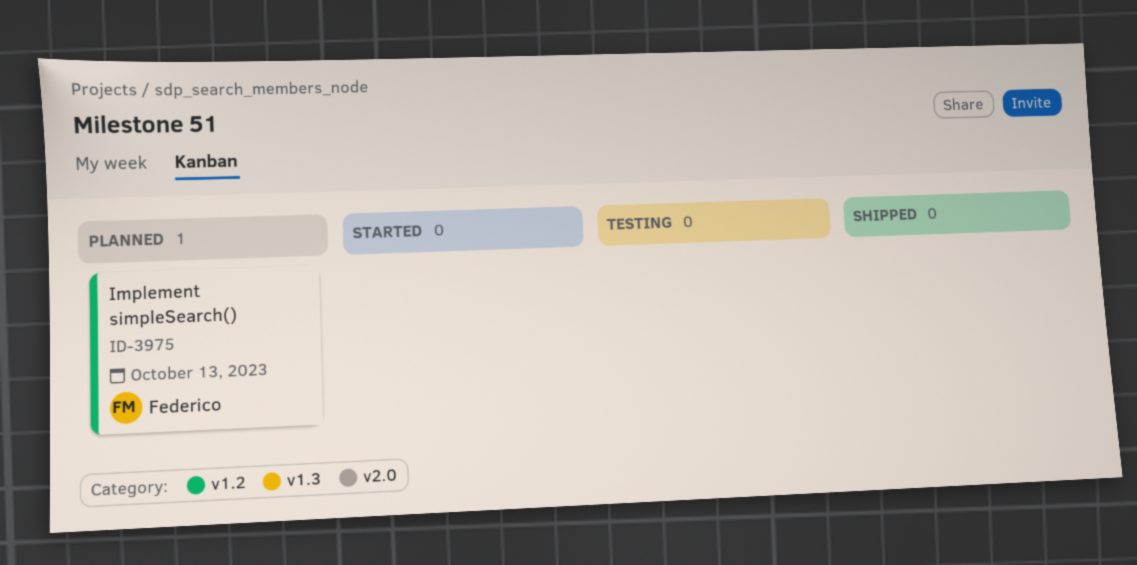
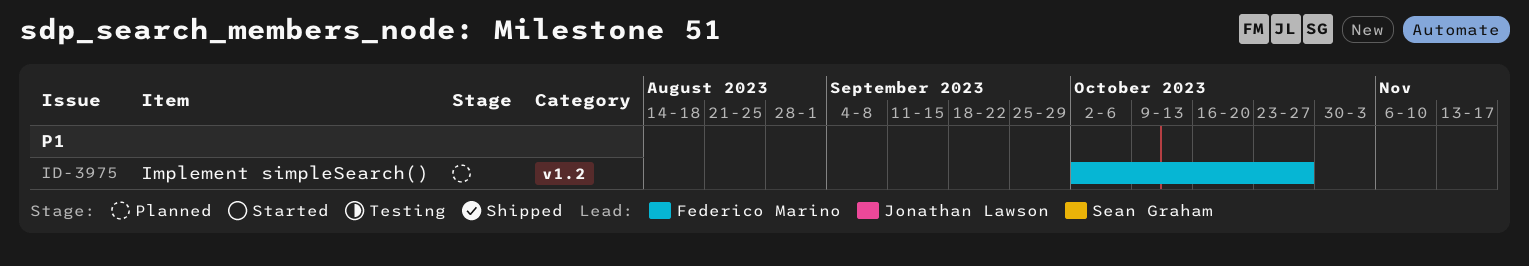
ID-3975, due: Oct 13 -> Oct 27

